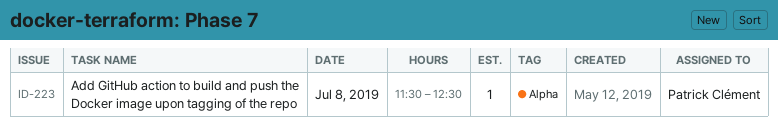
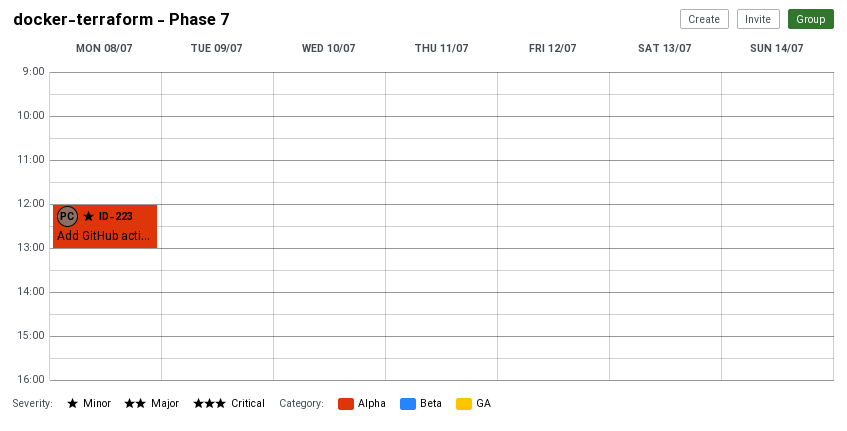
ID-223, begins: 11:30 -> 12:00
ID-223, ends: 12:30 -> 13:00

